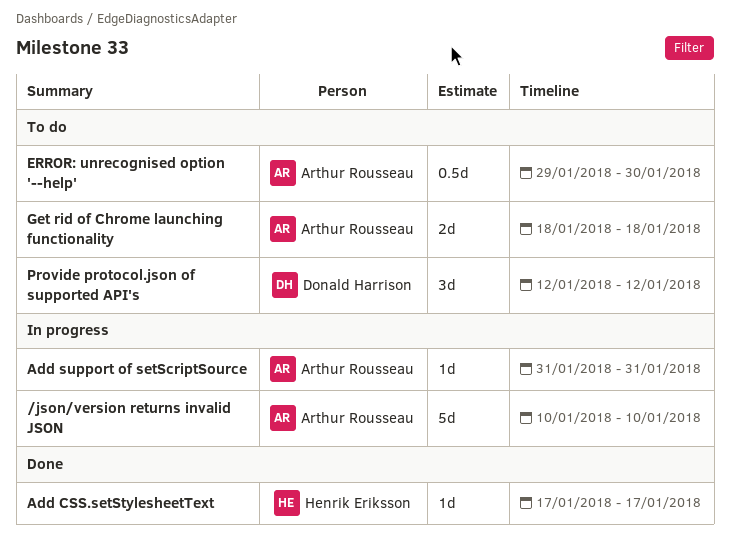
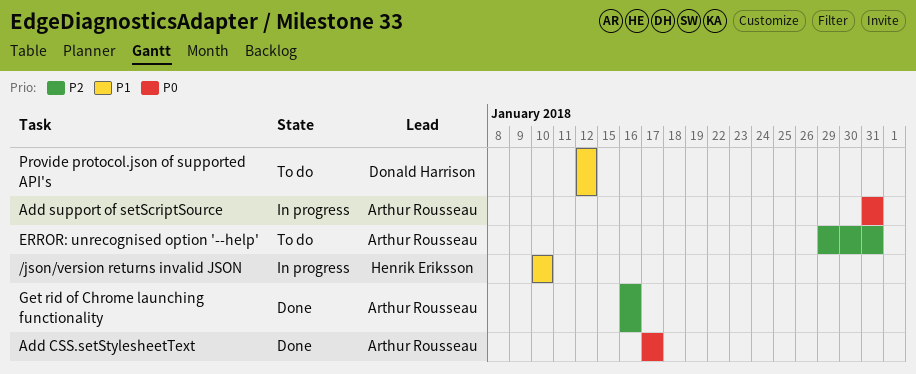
/json/version returns invalid JSON, owner: Arthur Rousseau -> Henrik Eriksson
Add CSS.setStylesheetText, owner: Henrik Eriksson -> Arthur Rousseau
ERROR: unrecognised option '--help', due: Jan 30 -> Jan 31
Get rid of Chrome launching functionality, status: To do -> Done
Get rid of Chrome launching functionality, start: Jan 18 -> Jan 16
Get rid of Chrome launching functionality, due: Jan 18 -> Jan 16

